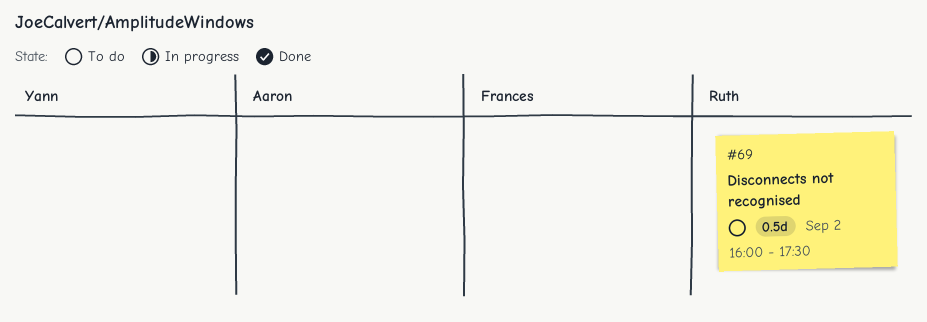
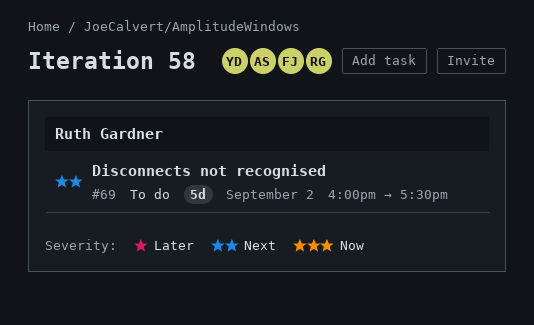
#69, estimate: 0.5d -> 5d

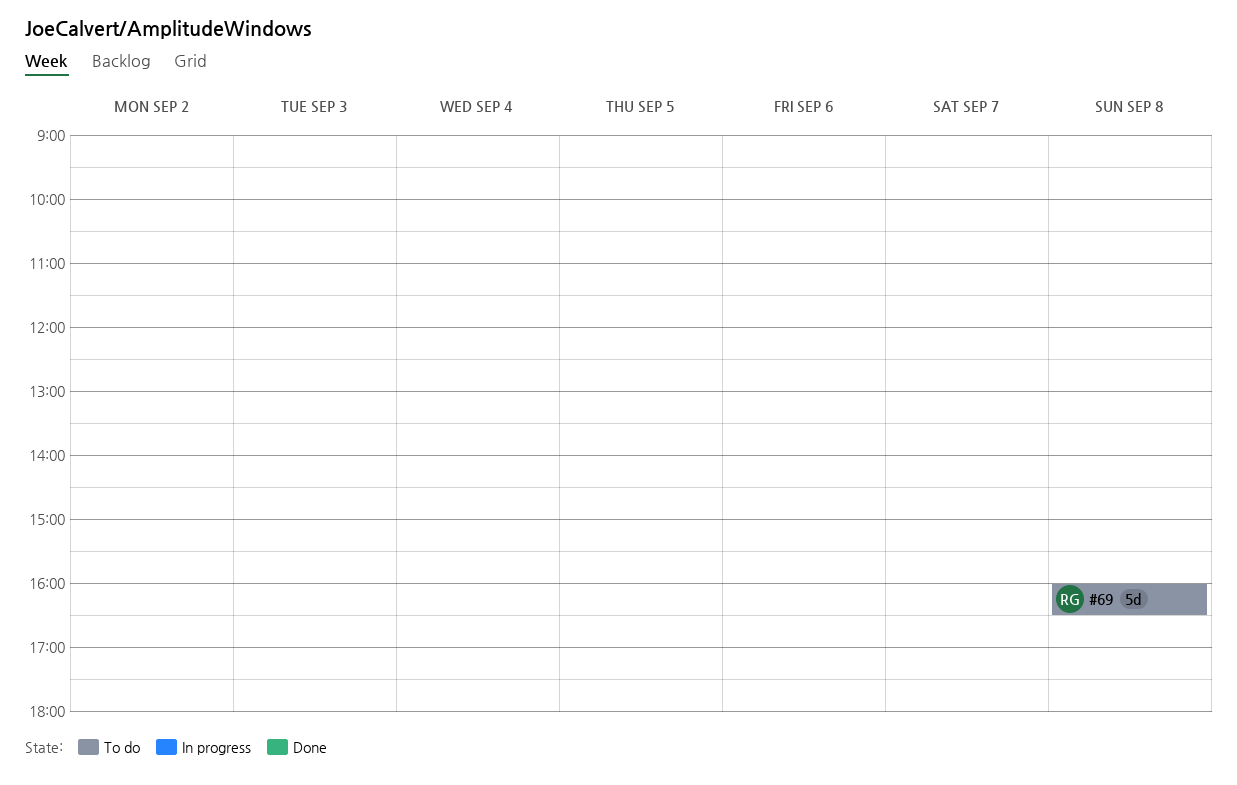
#69, day: Sep 2 -> Sep 8
#69, ends: 17:30 -> 16:30

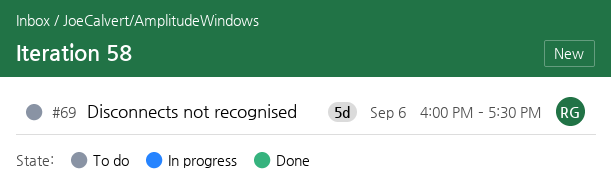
#69, day: Sep 8 -> Sep 6
#69, ends: 16:30 -> 17:30

